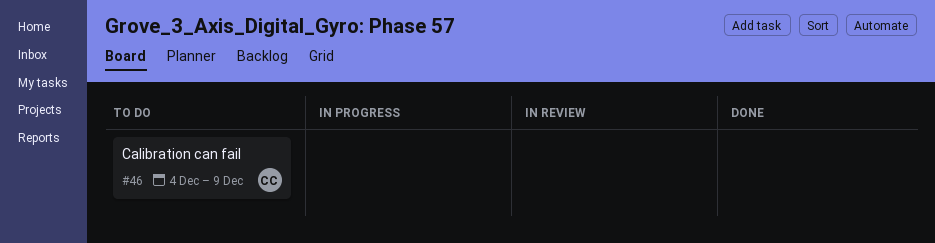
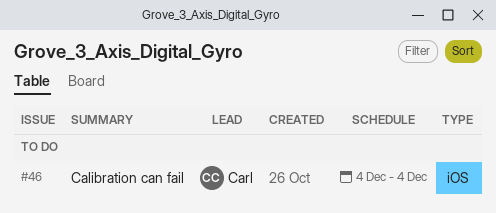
#46, due: Dec 9 -> Dec 4

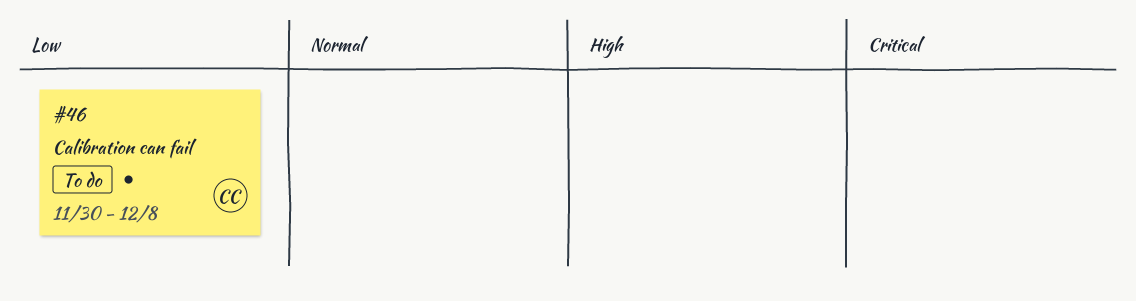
#46, start: Dec 4 -> Nov 30
#46, due: Dec 4 -> Dec 8

